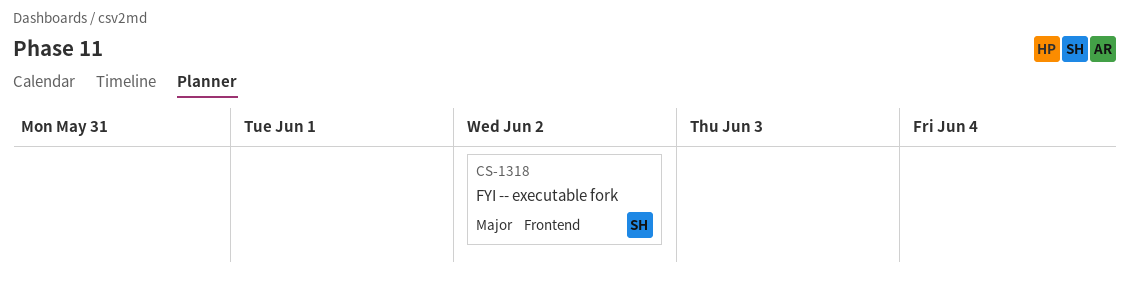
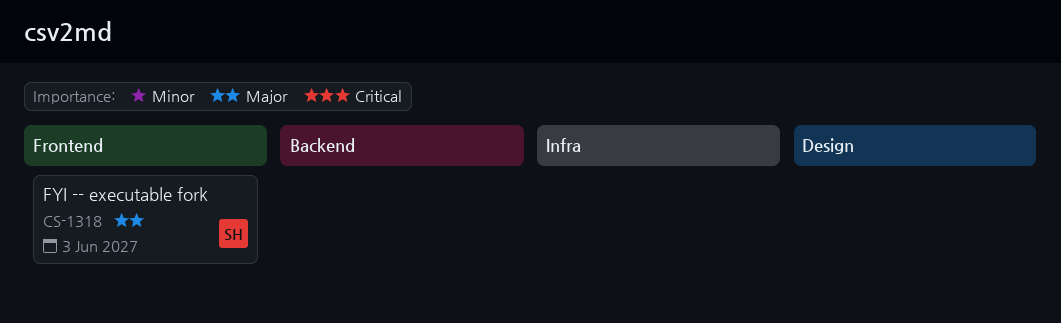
CS-1318, due: Jun 2 -> Jun 3

